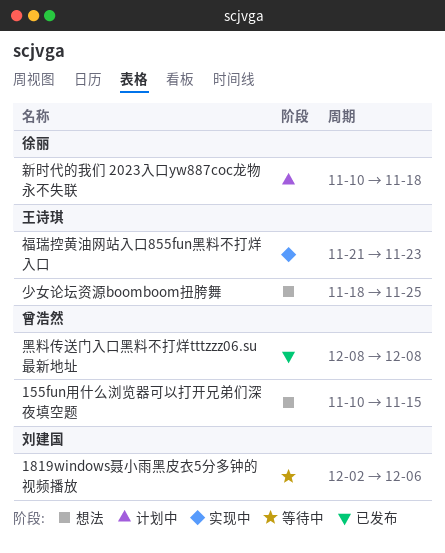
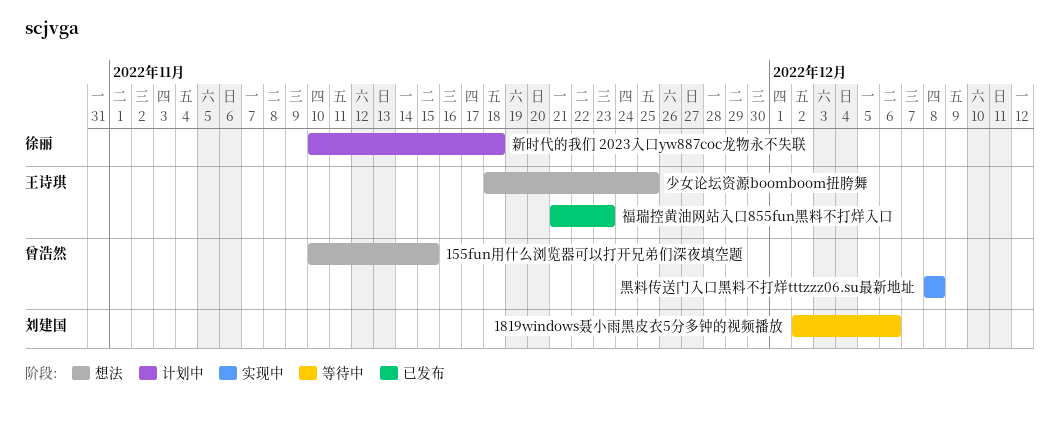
福瑞控黄油网站入口855fun黑料不打烊入口, status: 实现中 -> 已发布
黑料传送门入口黑料不打烊tttzzz06.su最新地址, status: 已发布 -> 实现中

